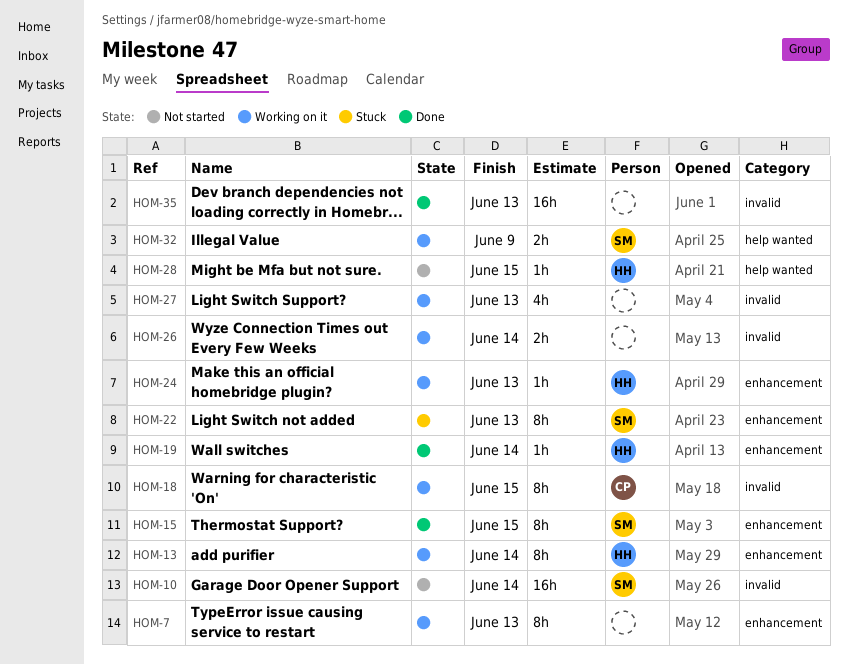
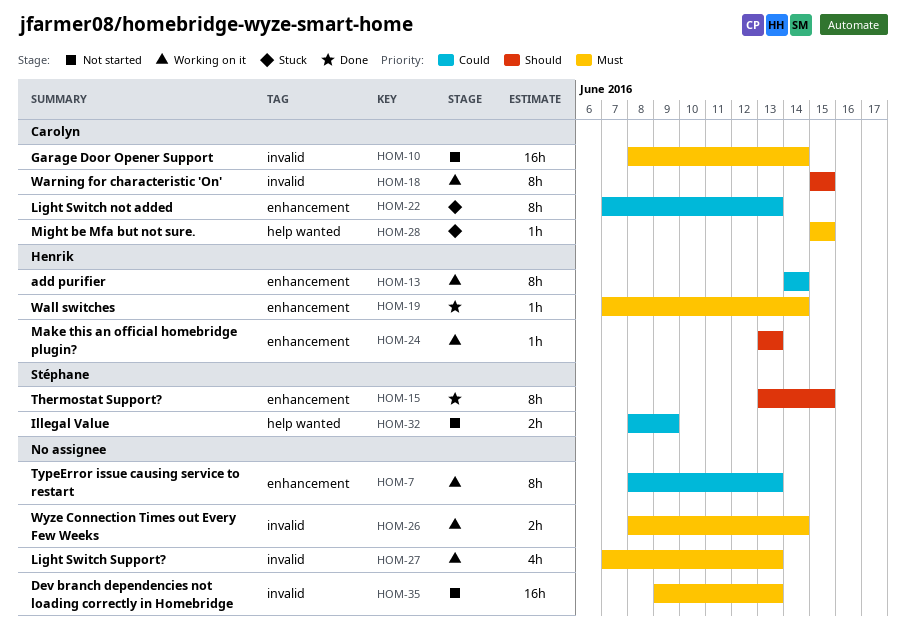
HOM-10, owner: Stéphane -> Carolyn
HOM-22, owner: Stéphane -> Carolyn
HOM-28, status: Not started -> Stuck
HOM-28, owner: Henrik -> Carolyn
HOM-32, status: Working on it -> Not started
HOM-35, status: Done -> Not started

